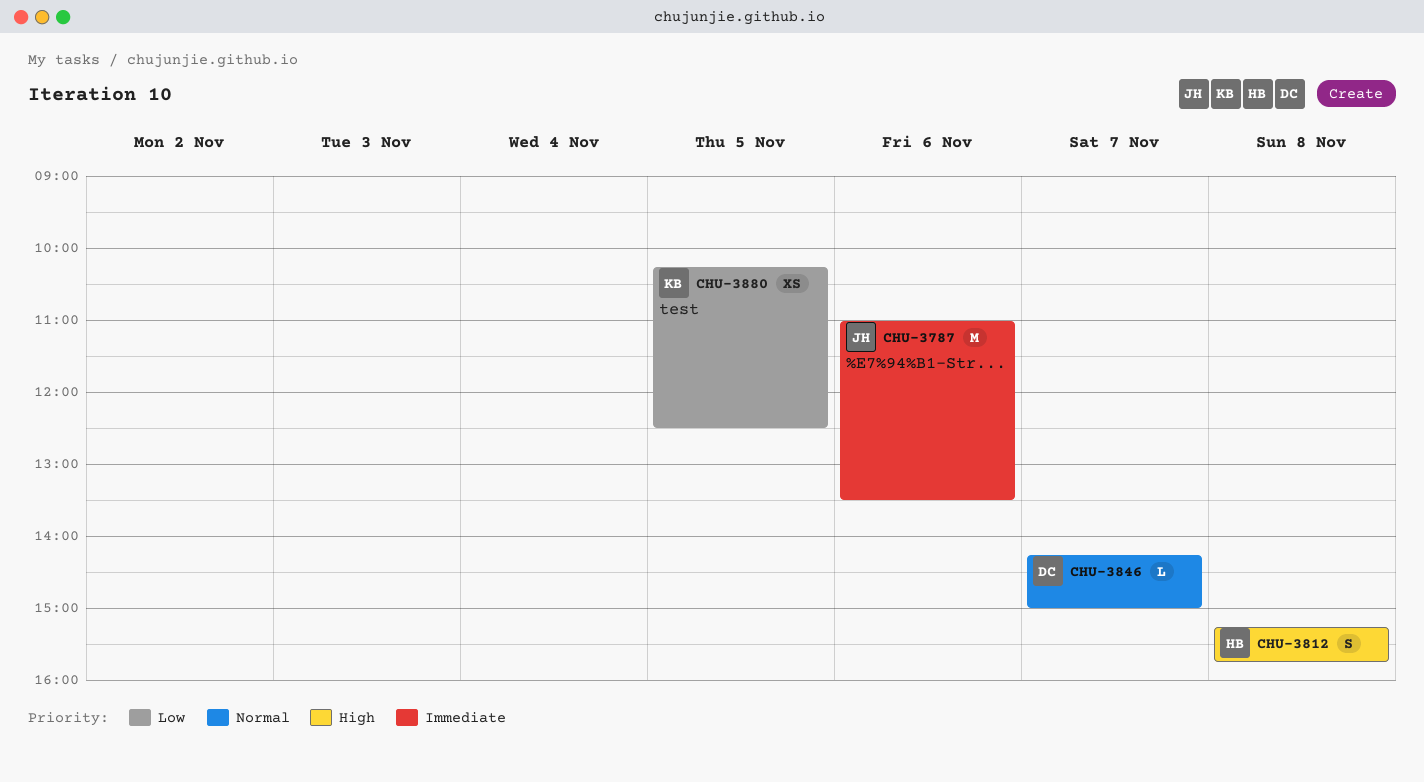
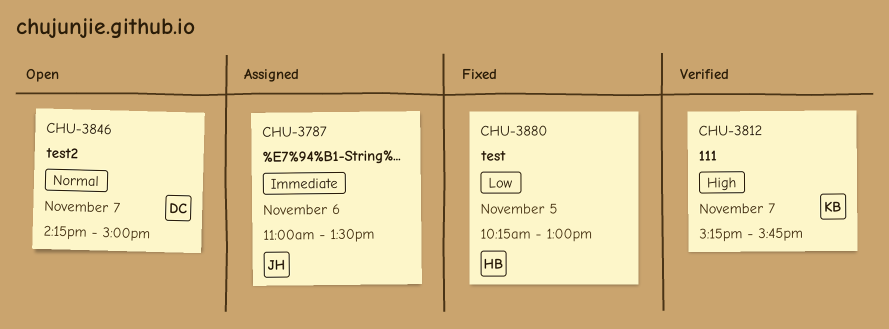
CHU-3812, owner: HB -> KB
CHU-3812, day: Nov 8 -> Nov 7
CHU-3880, owner: KB -> HB
CHU-3880, ends: 12:30 -> 13:00

